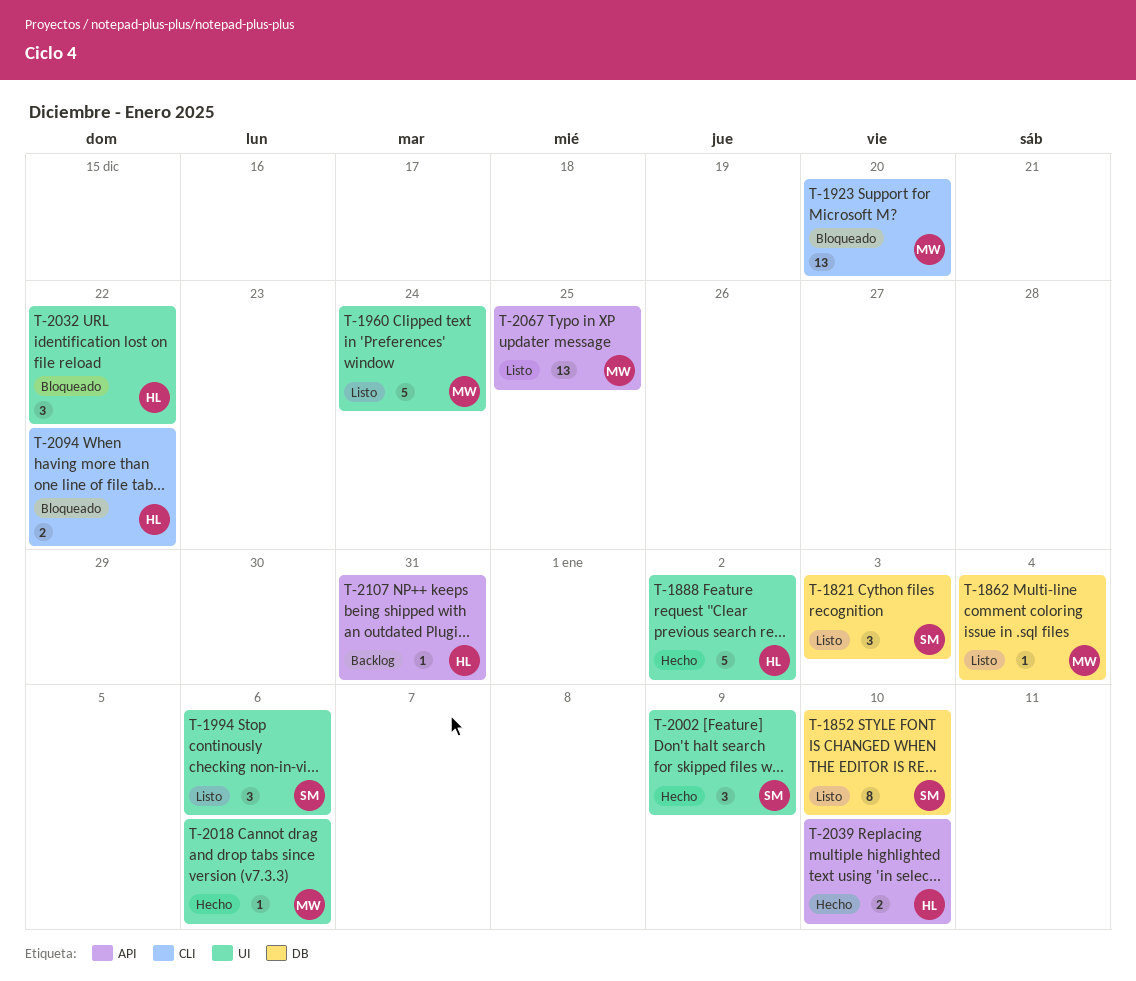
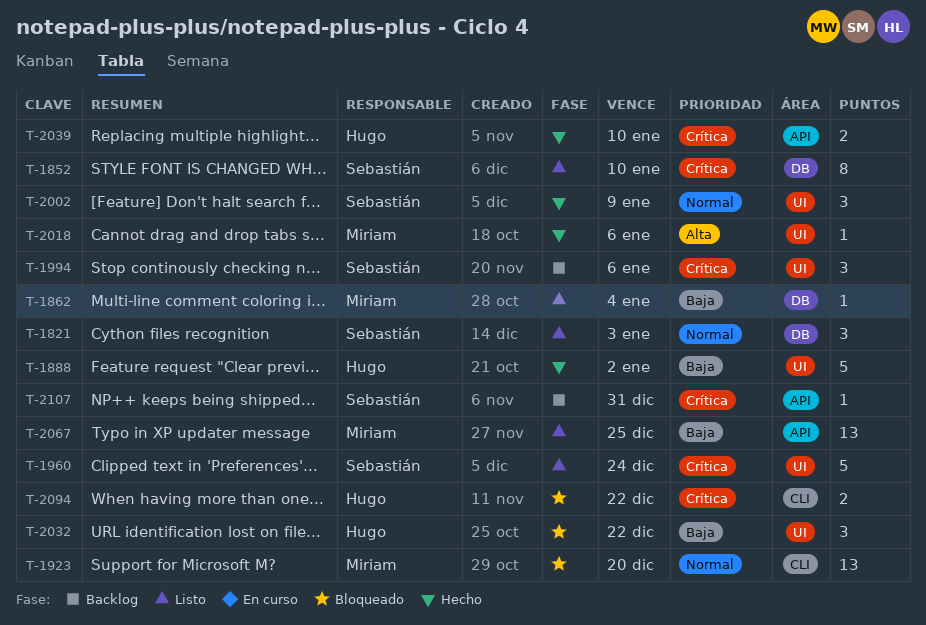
T-1960, owner: Miriam -> Sebastián
T-1994, status: Listo -> Backlog
T-2107, owner: Hugo -> Sebastián

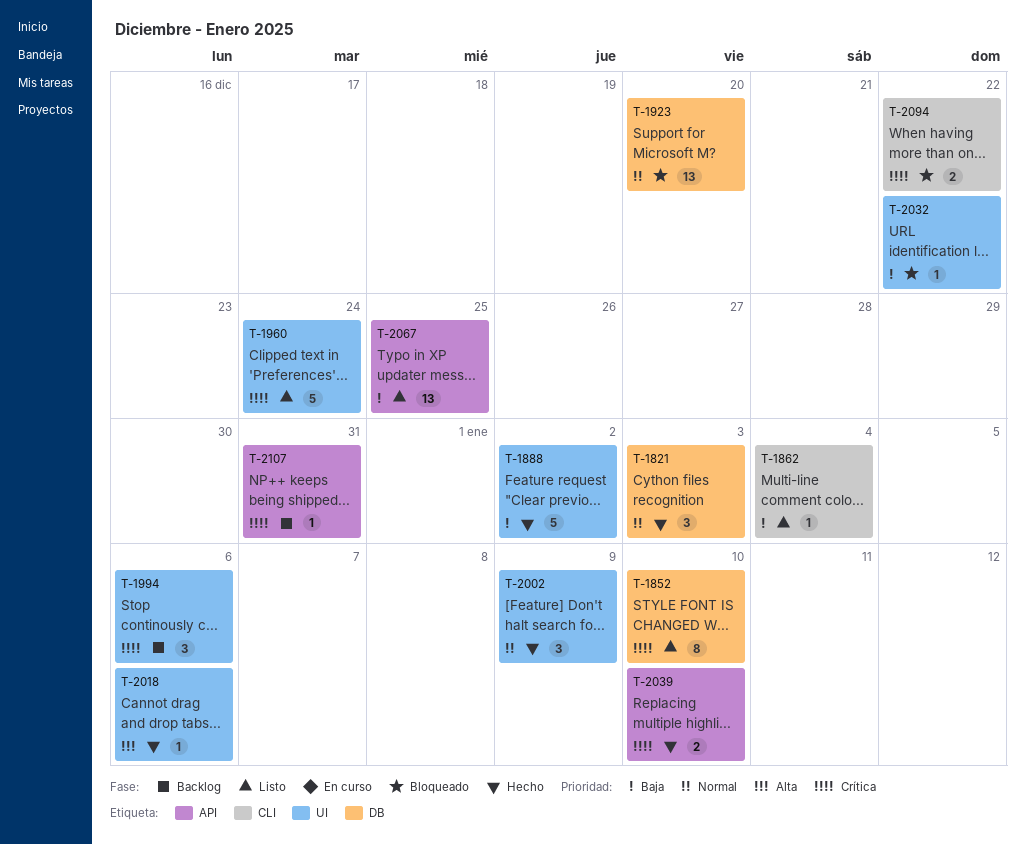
T-1821, status: Listo -> Hecho
T-1862, label: DB -> CLI
T-1923, label: CLI -> DB
T-2032, estimate: 3 -> 1

